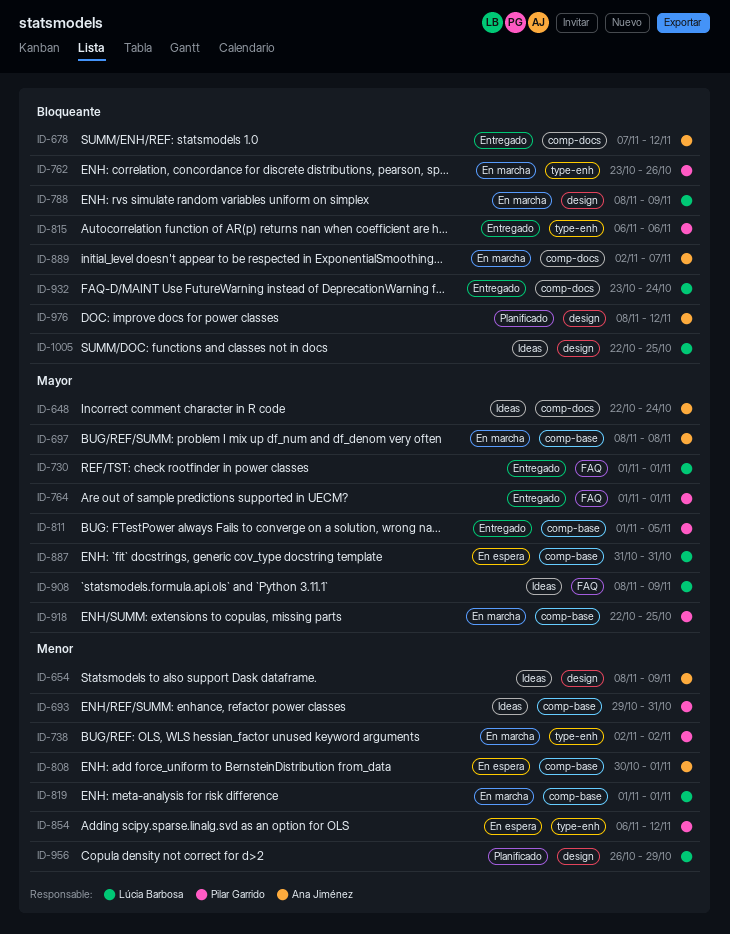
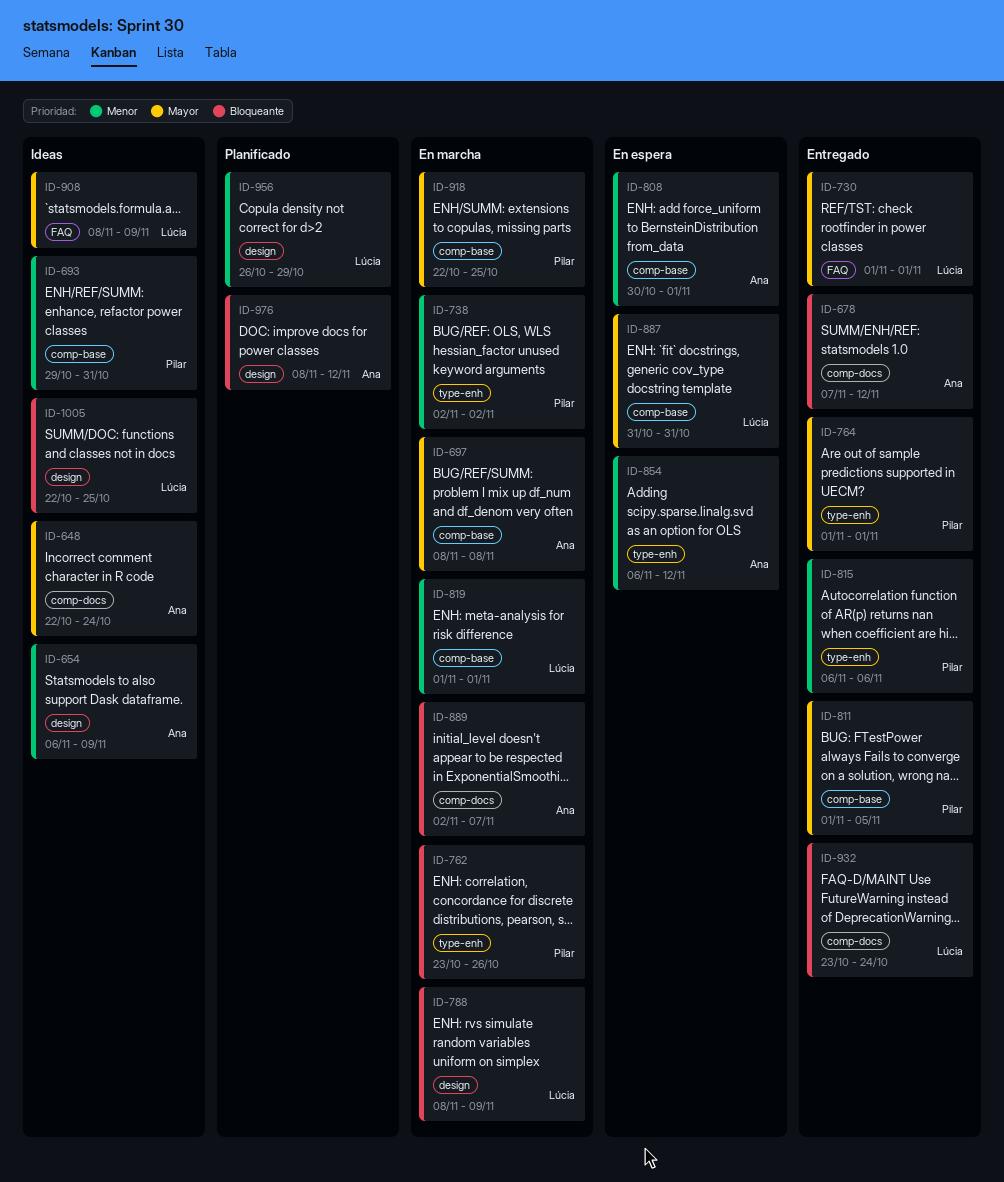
ID-654, start: Nov 8 -> Nov 6
ID-764, label: FAQ -> type-enh
ID-815, priority: Bloqueante -> Menor
ID-854, owner: Pilar Garrido -> Ana Jiménez

